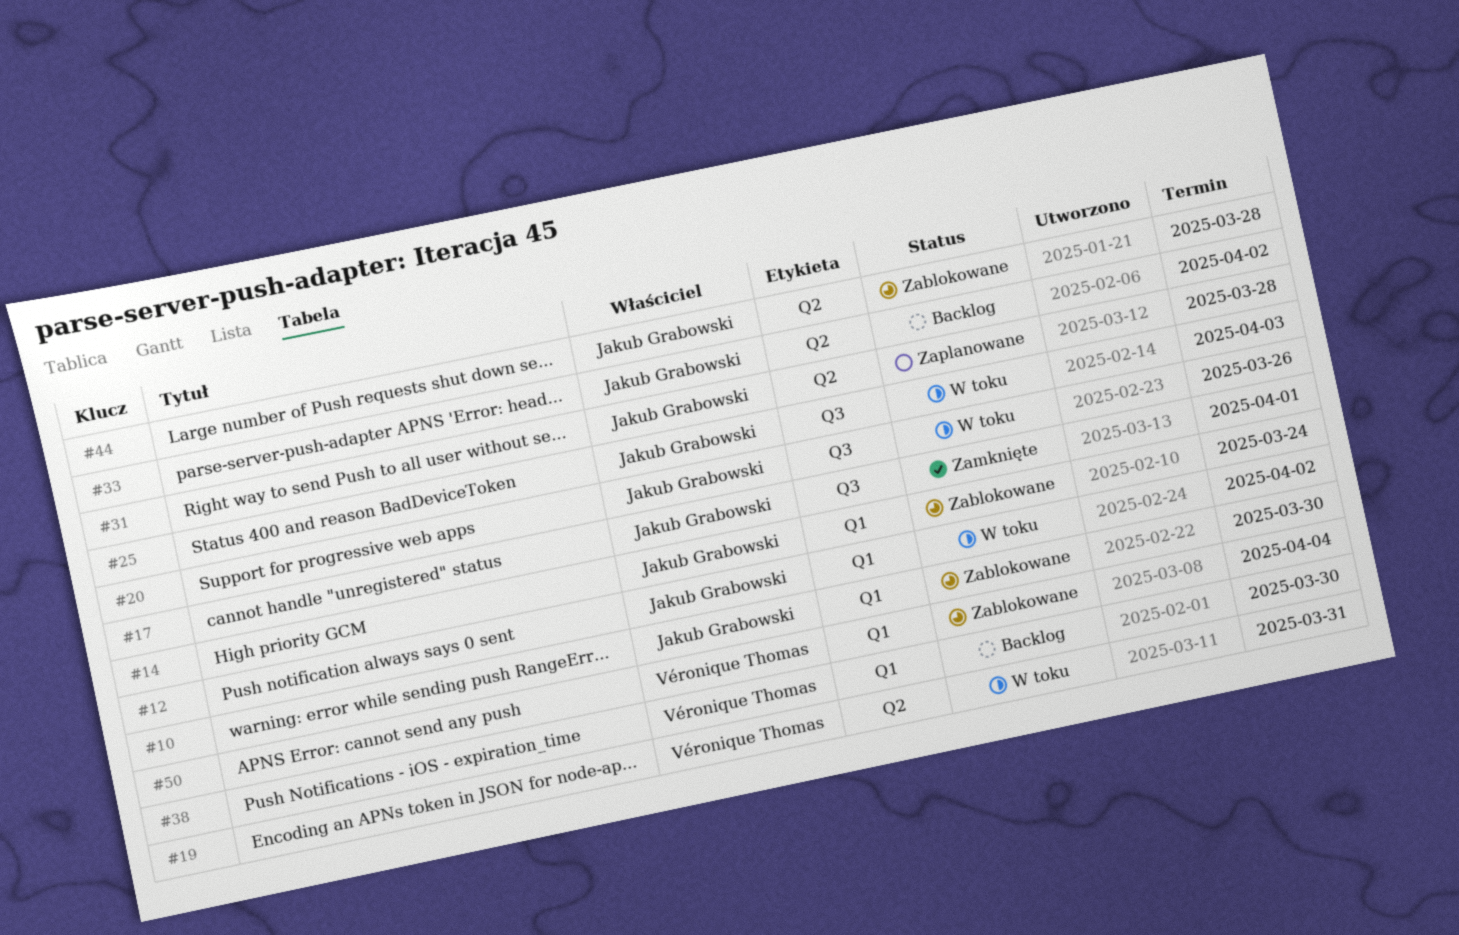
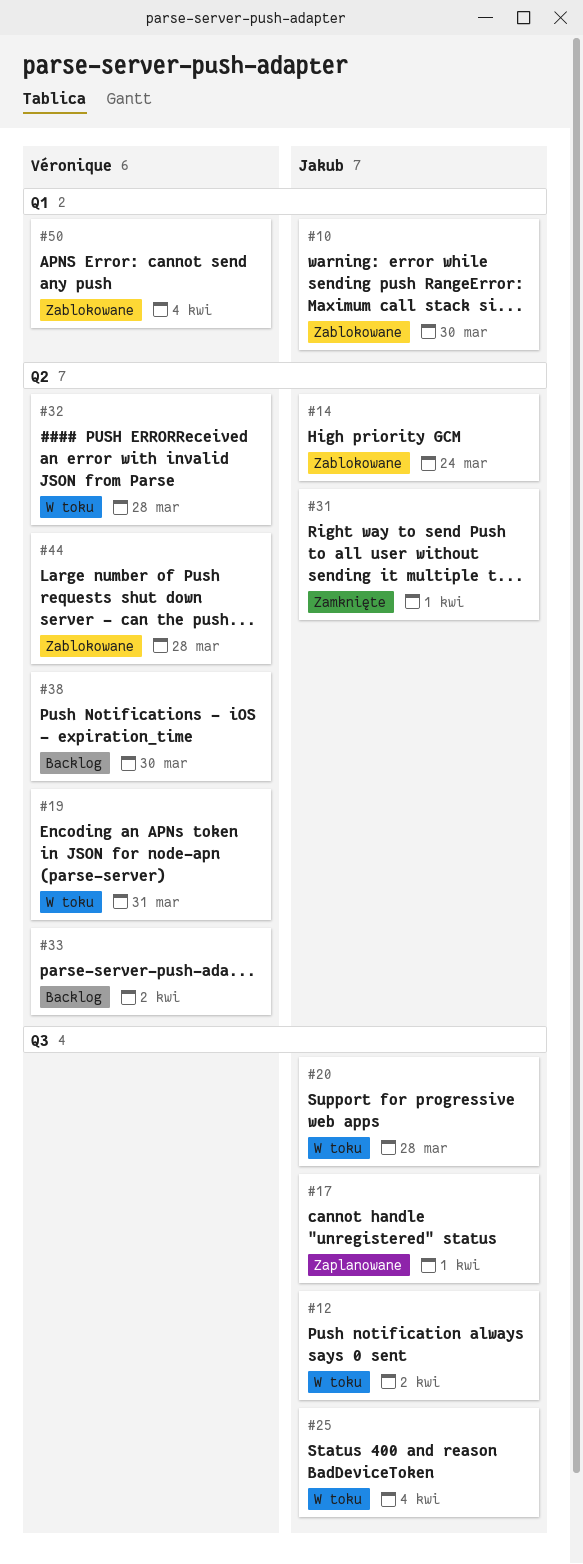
#12, label: Q1 -> Q3
#14, label: Q1 -> Q2
#17, status: Zamknięte -> Zaplanowane
#20, due: Mar 26 -> Mar 28
#25, due: Apr 3 -> Apr 4
#31, status: Zaplanowane -> Zamknięte
#31, due: Mar 28 -> Apr 1
#32: none -> present
#33, owner: Jakub Grabowski -> Véronique Thomas
#38, label: Q1 -> Q2
#44, owner: Jakub Grabowski -> Véronique Thomas

